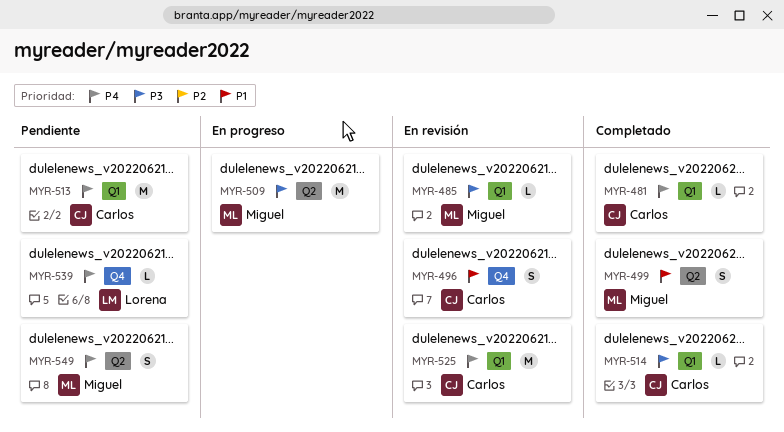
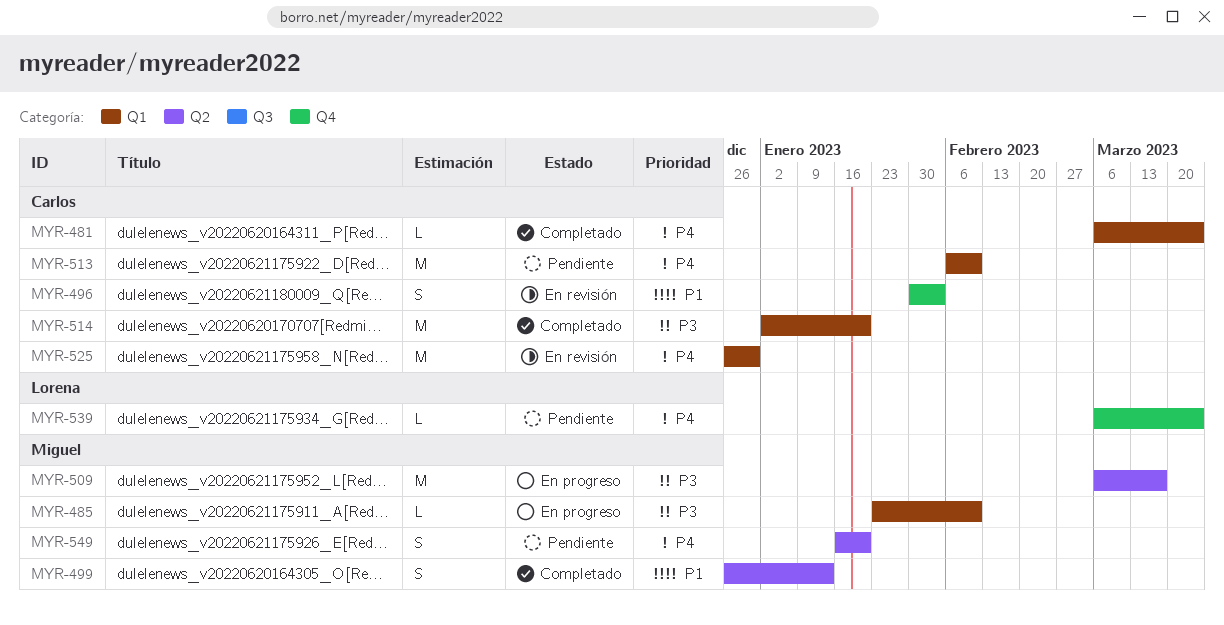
MYR-485, status: En revisión -> En progreso
MYR-514, estimate: L -> M

